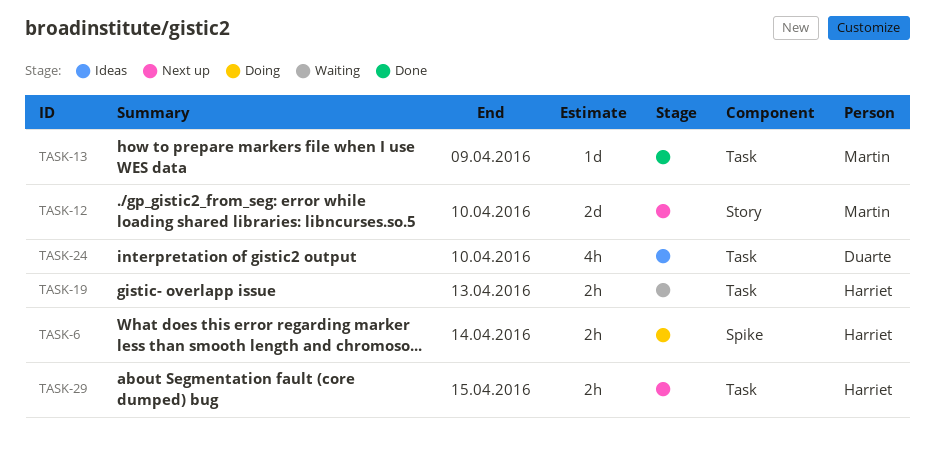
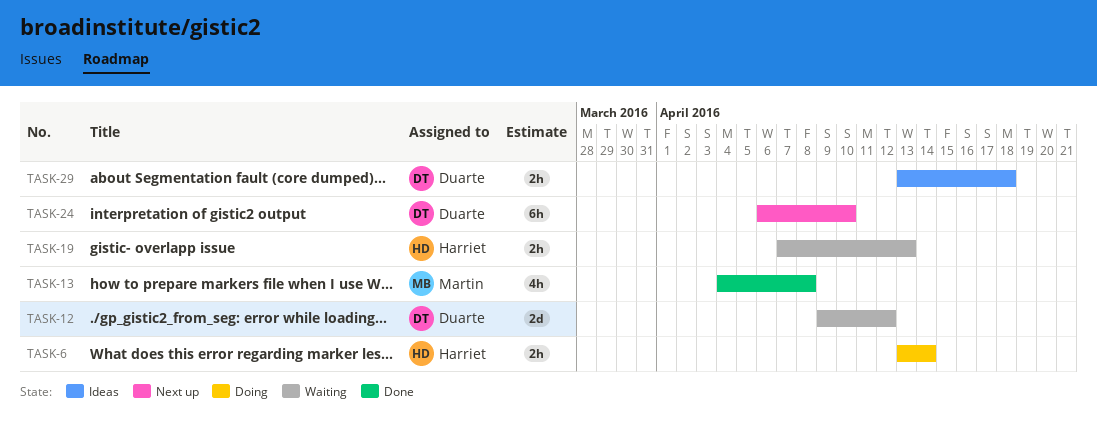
TASK-12, status: Next up -> Waiting
TASK-12, owner: Martin -> Duarte
TASK-12, due: Apr 10 -> Apr 12
TASK-13, estimate: 1d -> 4h
TASK-13, due: Apr 9 -> Apr 8
TASK-24, status: Ideas -> Next up
TASK-24, estimate: 4h -> 6h
TASK-29, status: Next up -> Ideas
TASK-29, owner: Harriet -> Duarte
TASK-29, due: Apr 15 -> Apr 18

